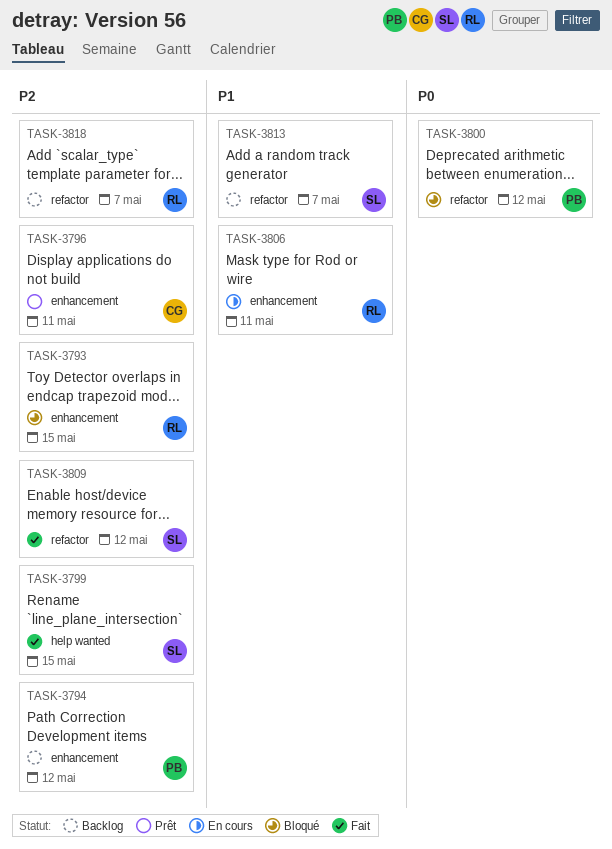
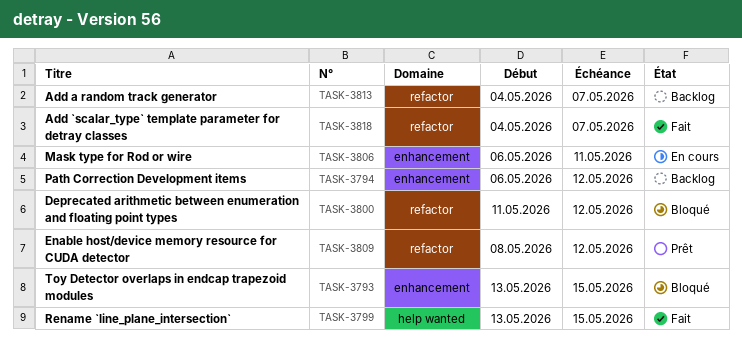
TASK-3796: present -> none
TASK-3809, status: Fait -> Prêt
TASK-3818, status: Backlog -> Fait

